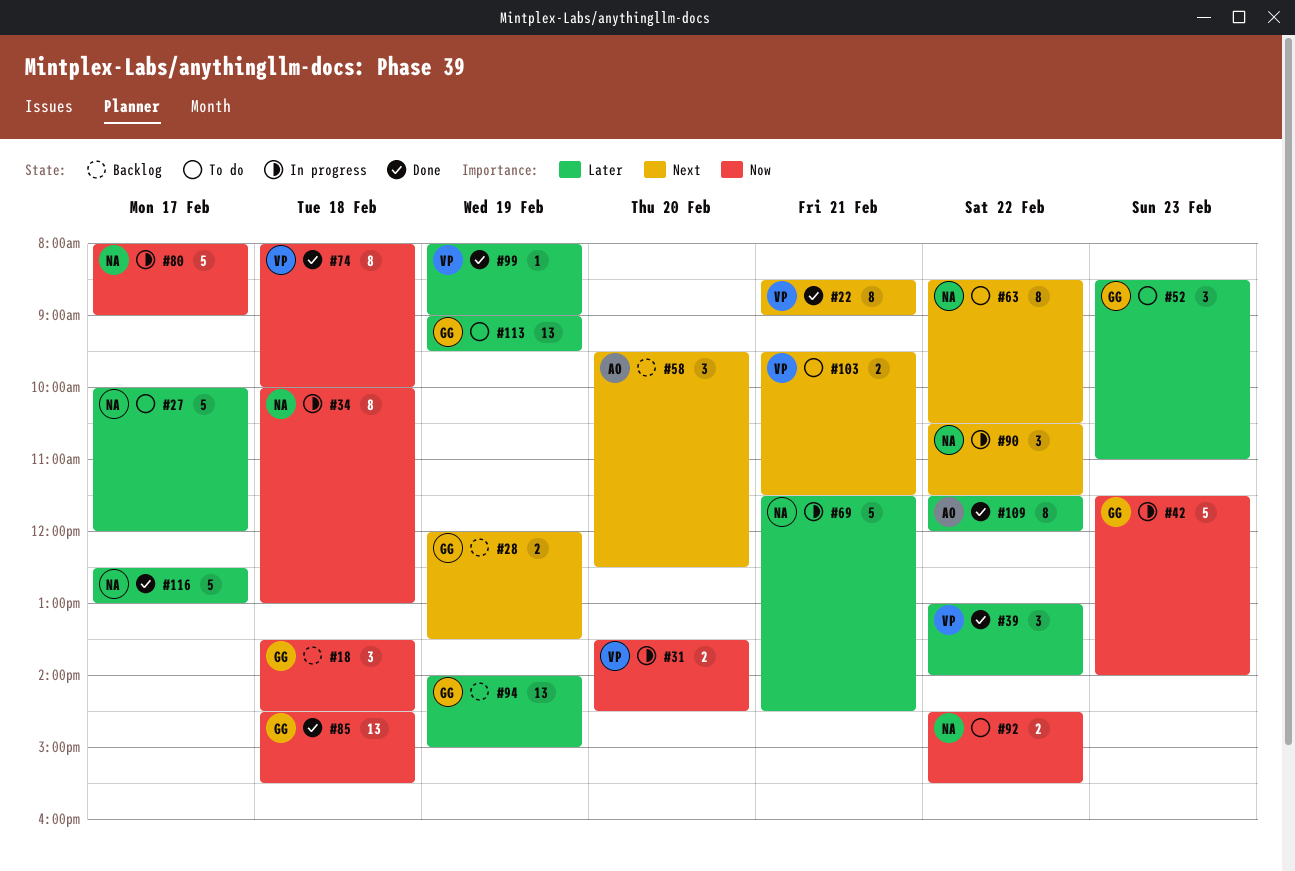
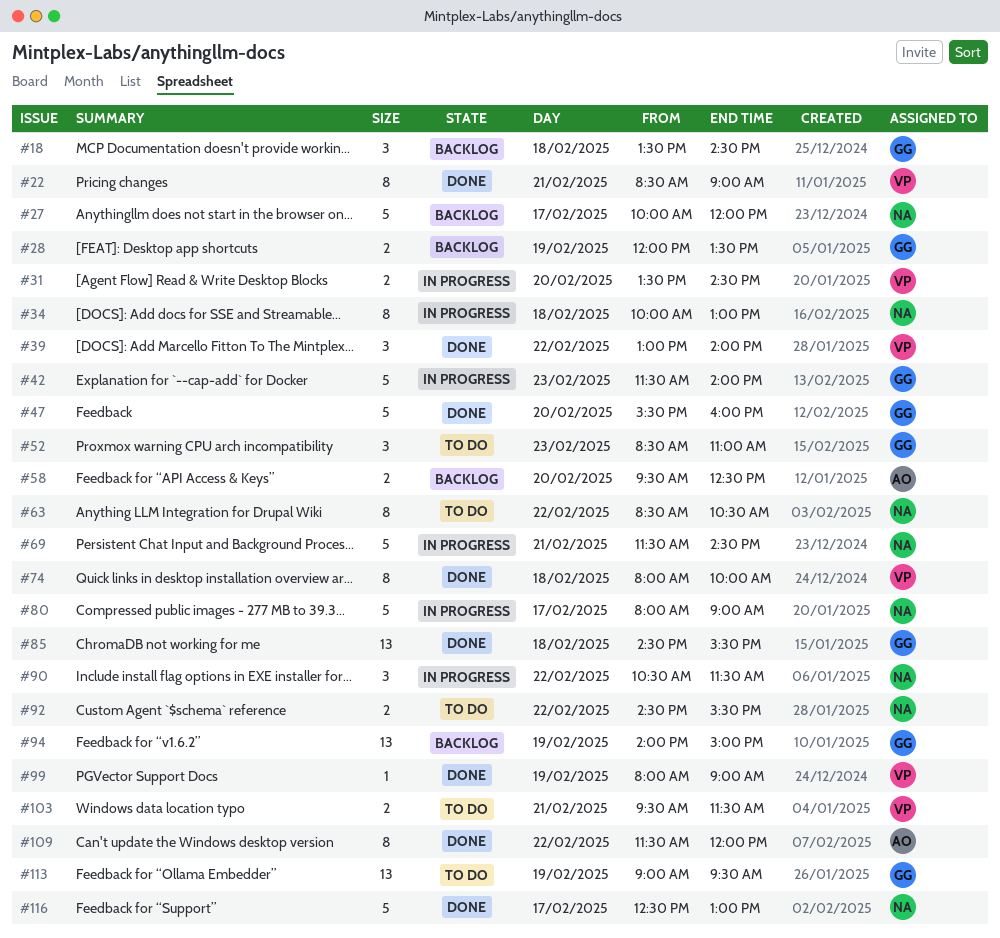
#27, status: To do -> Backlog
#47: none -> present
#58, estimate: 3 -> 2

